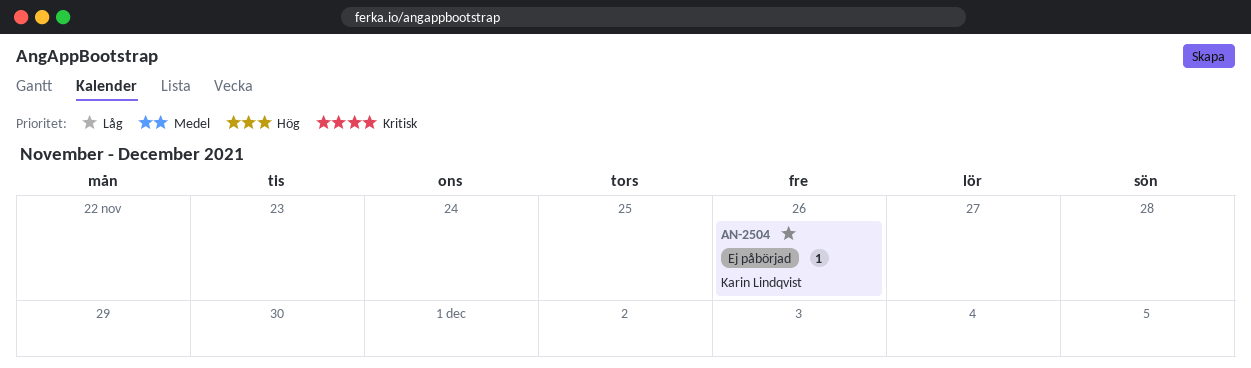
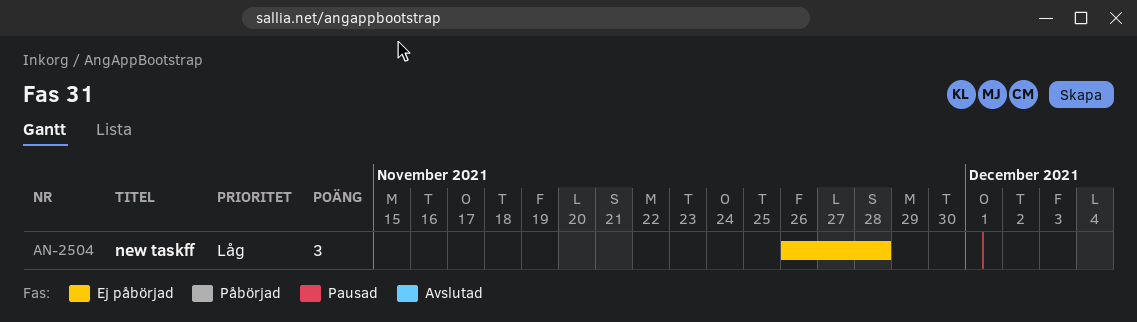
AN-2504, estimate: 1 -> 3
AN-2504, due: Nov 26 -> Nov 28

